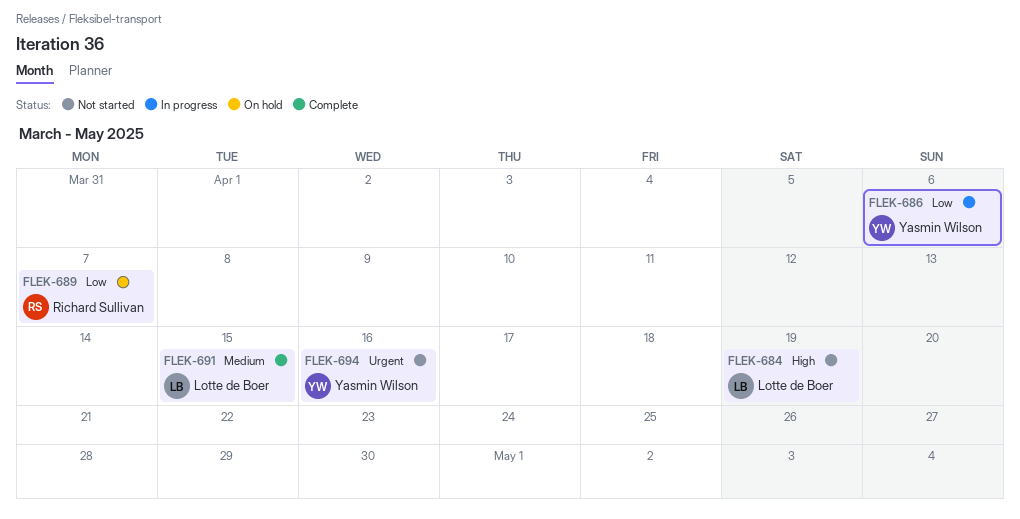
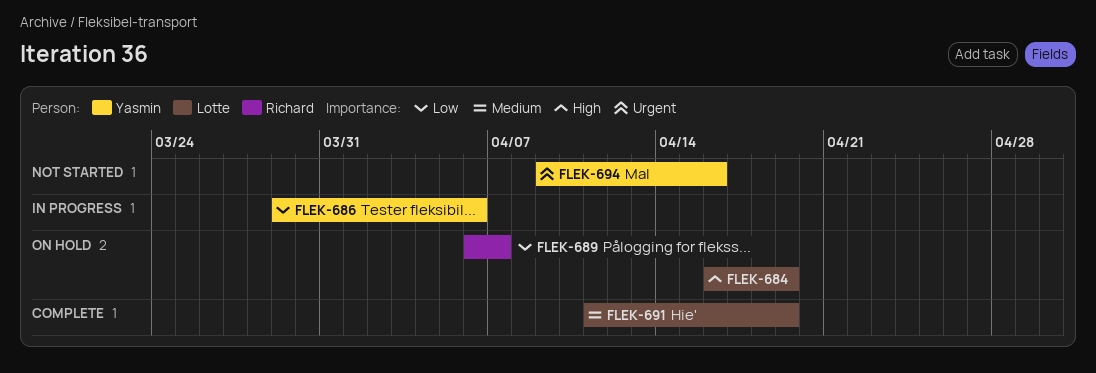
FLEK-684, status: Not started -> On hold
FLEK-691, due: Apr 15 -> Apr 19

